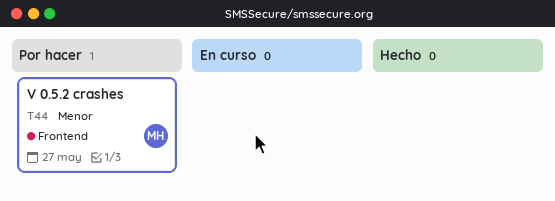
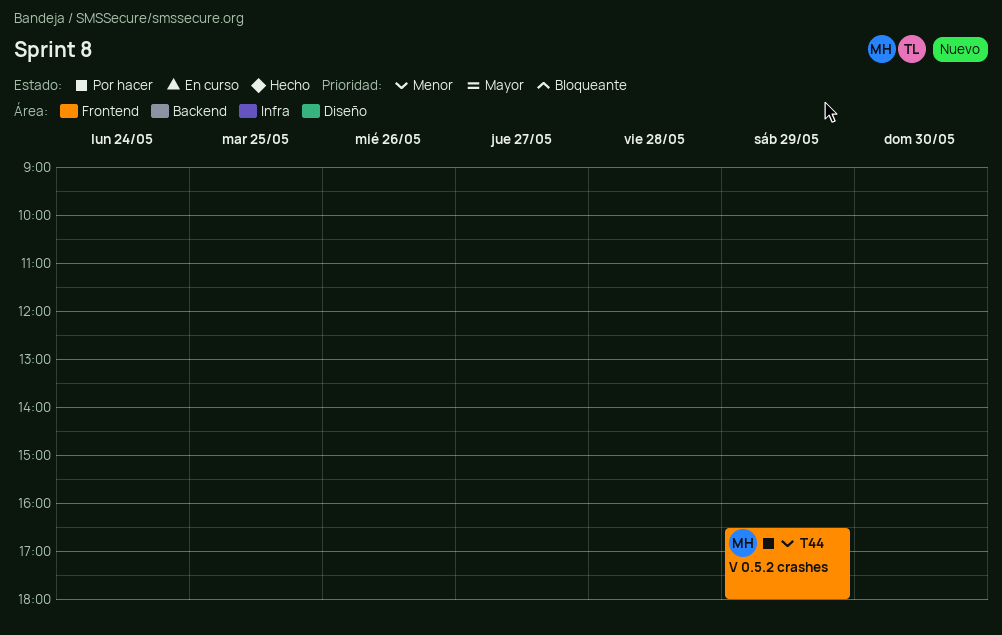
T44, day: May 27 -> May 29

